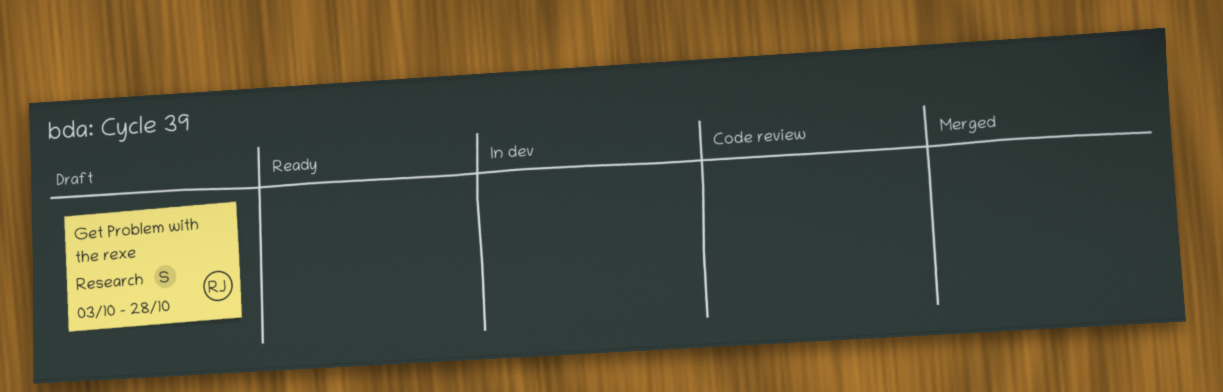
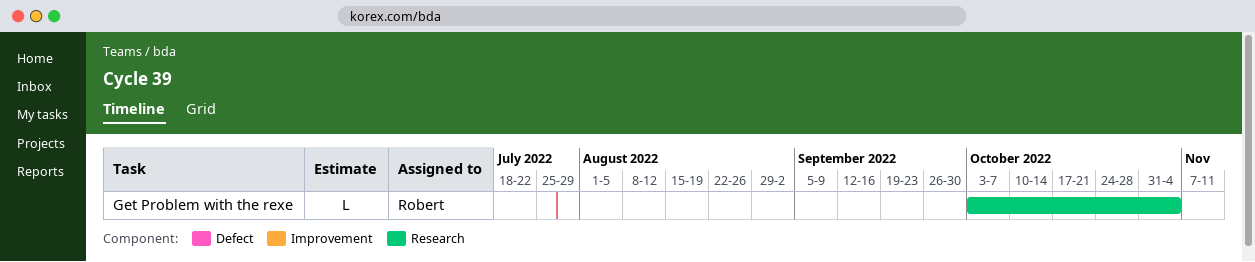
Get Problem with the rexe, estimate: S -> L
Get Problem with the rexe, due: Oct 28 -> Nov 4

